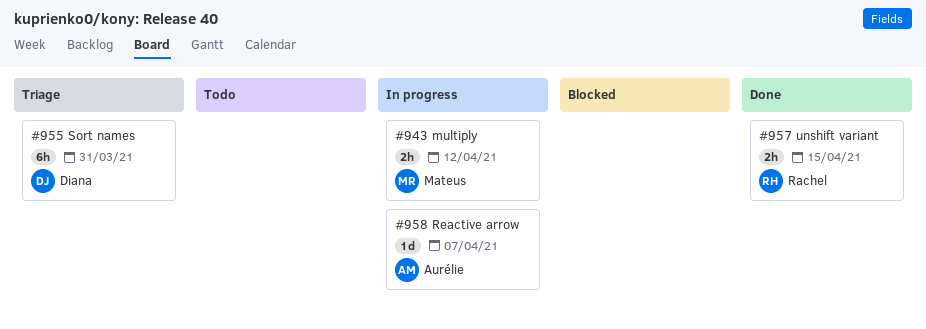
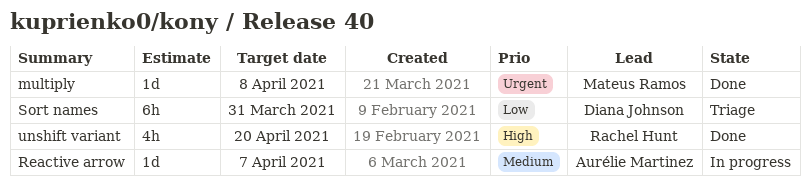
multiply, status: In progress -> Done
multiply, estimate: 2h -> 1d
multiply, due: Apr 12 -> Apr 8
unshift variant, estimate: 2h -> 4h
unshift variant, due: Apr 15 -> Apr 20

